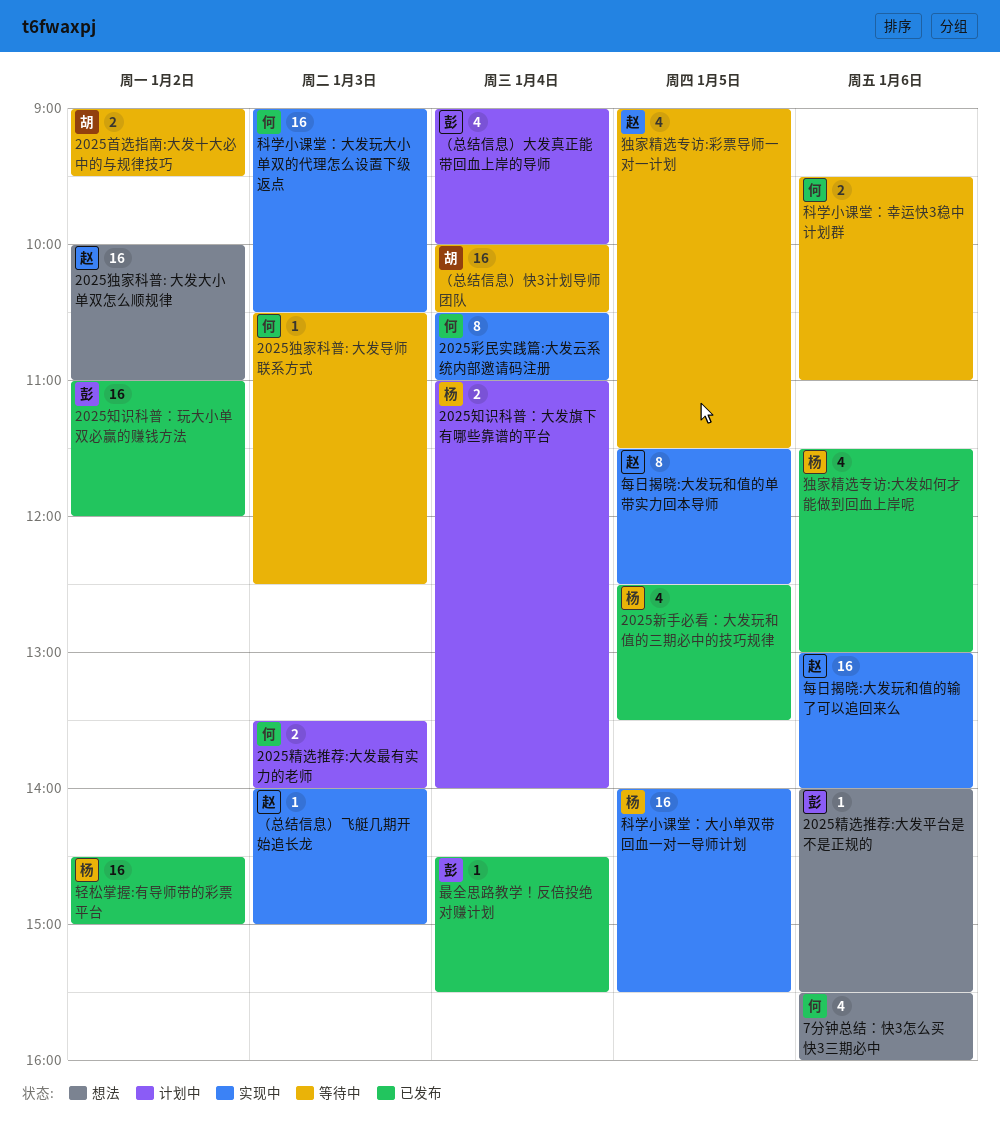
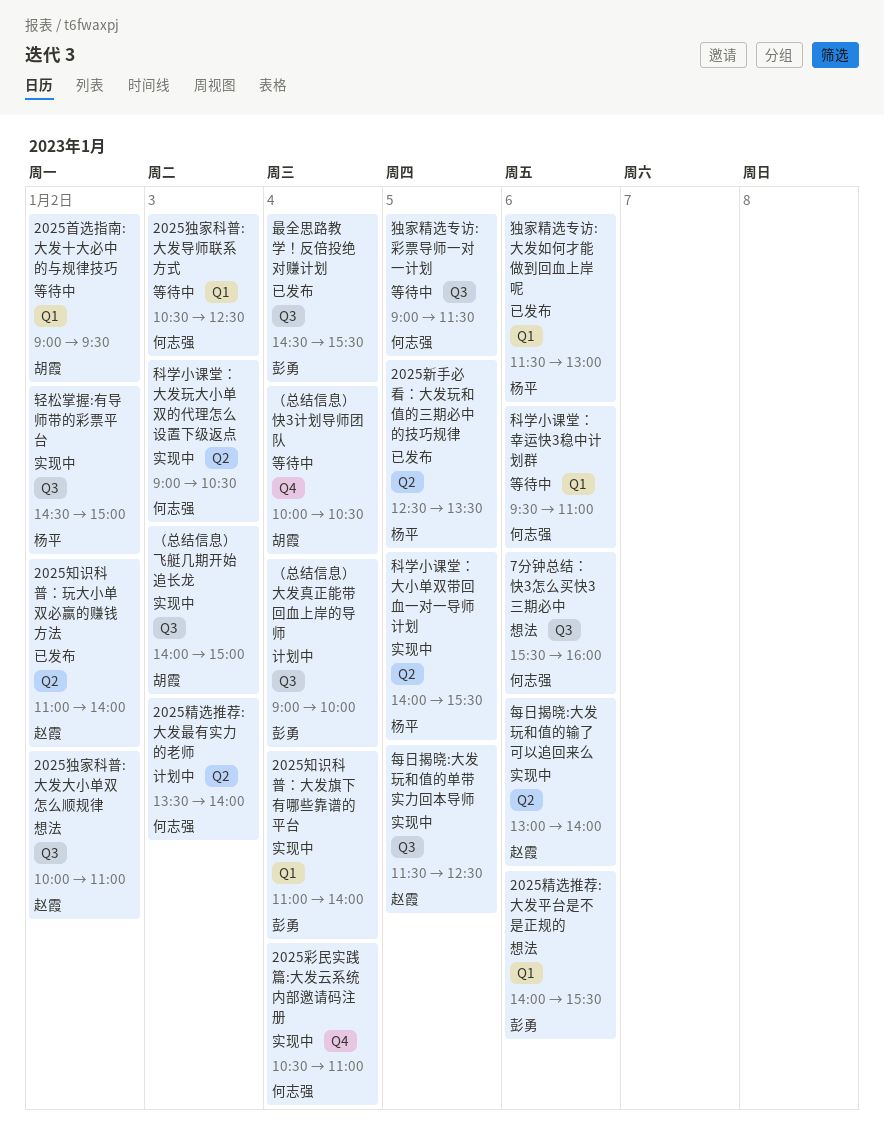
2025知识科普：大发旗下有哪些靠谱的平台, status: 计划中 -> 实现中
2025知识科普：大发旗下有哪些靠谱的平台, owner: 杨平 -> 彭勇
2025知识科普：玩大小单双必赢的赚钱方法, owner: 彭勇 -> 赵霞
2025知识科普：玩大小单双必赢的赚钱方法, ends: 12:00 -> 14:00
独家精选专访:彩票导师一对一计划, owner: 赵霞 -> 何志强
轻松掌握:有导师带的彩票平台, status: 已发布 -> 实现中
（总结信息）飞艇几期开始追长龙, owner: 赵霞 -> 胡霞

